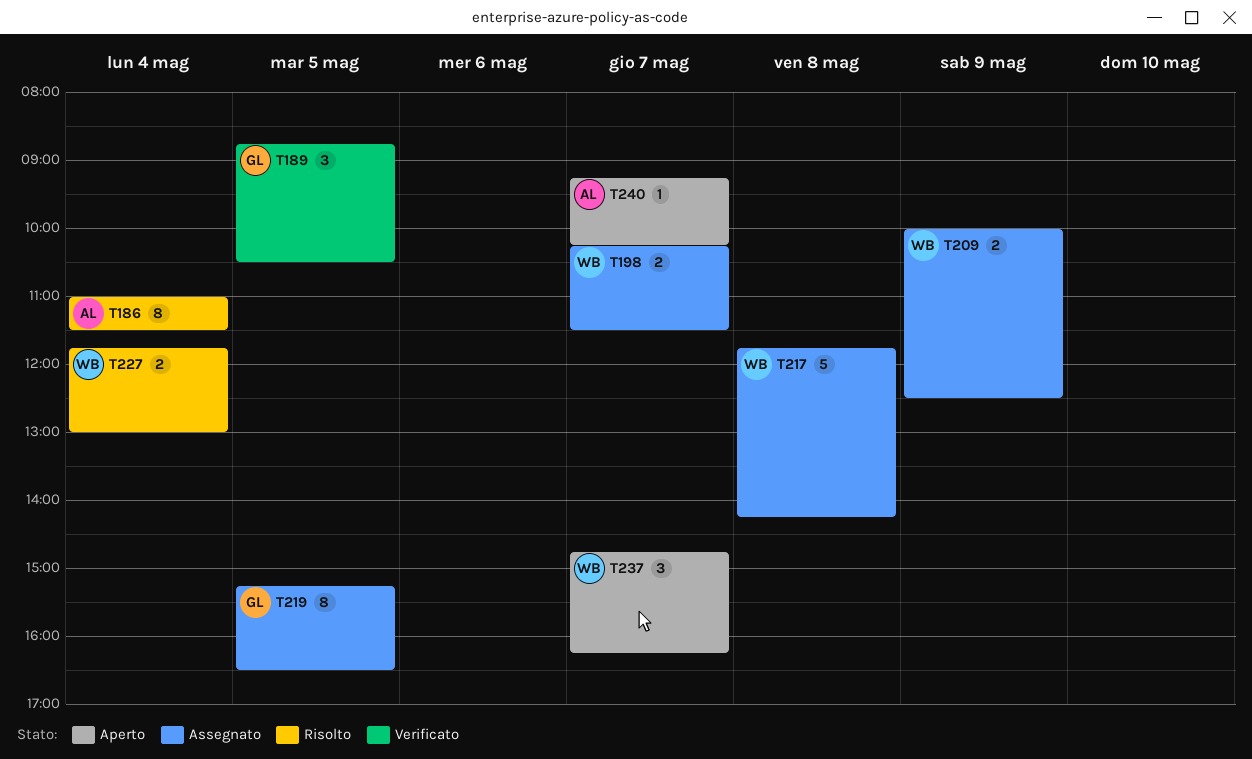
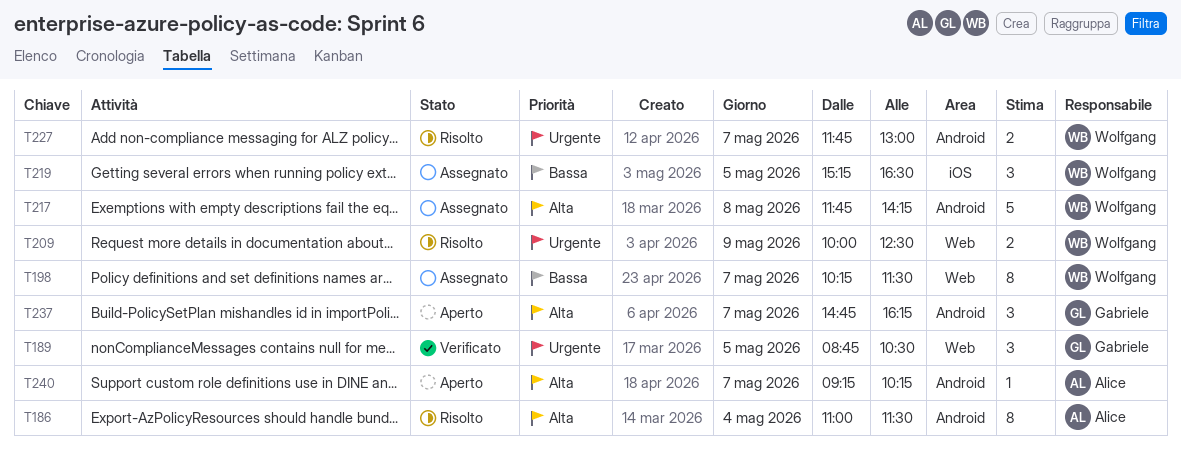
T198, estimate: 2 -> 8
T209, status: Assegnato -> Risolto
T219, owner: Gabriele -> Wolfgang
T219, estimate: 8 -> 3
T227, day: May 4 -> May 7
T237, owner: Wolfgang -> Gabriele

